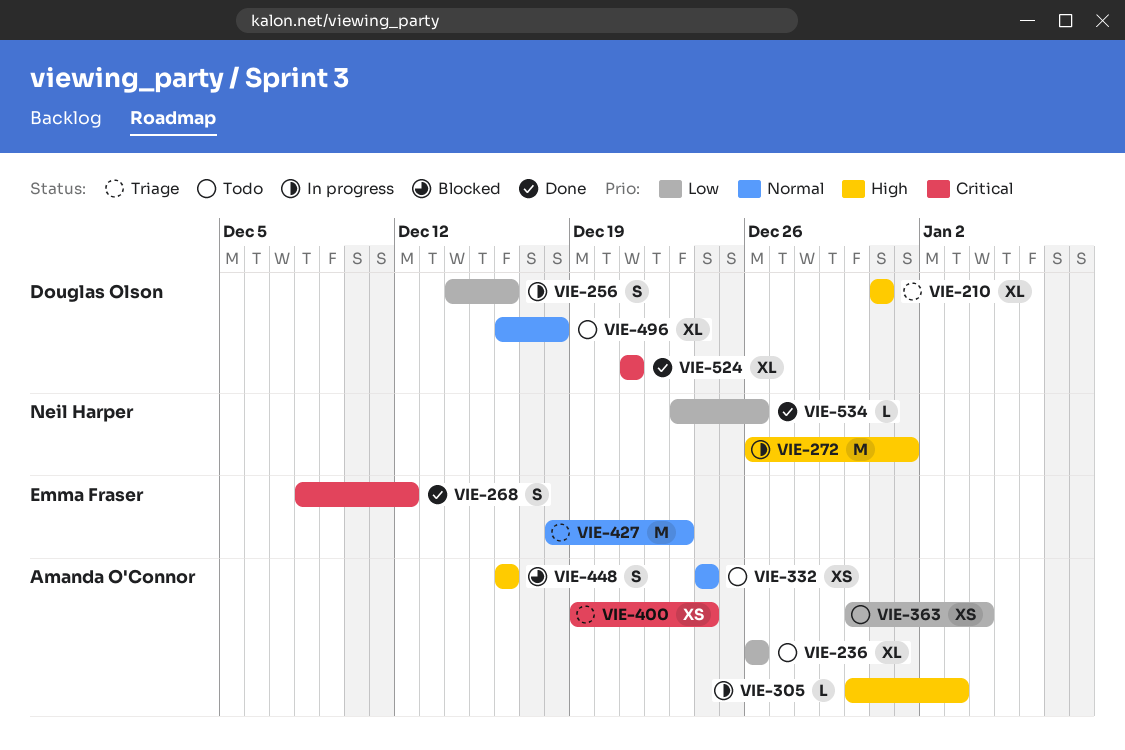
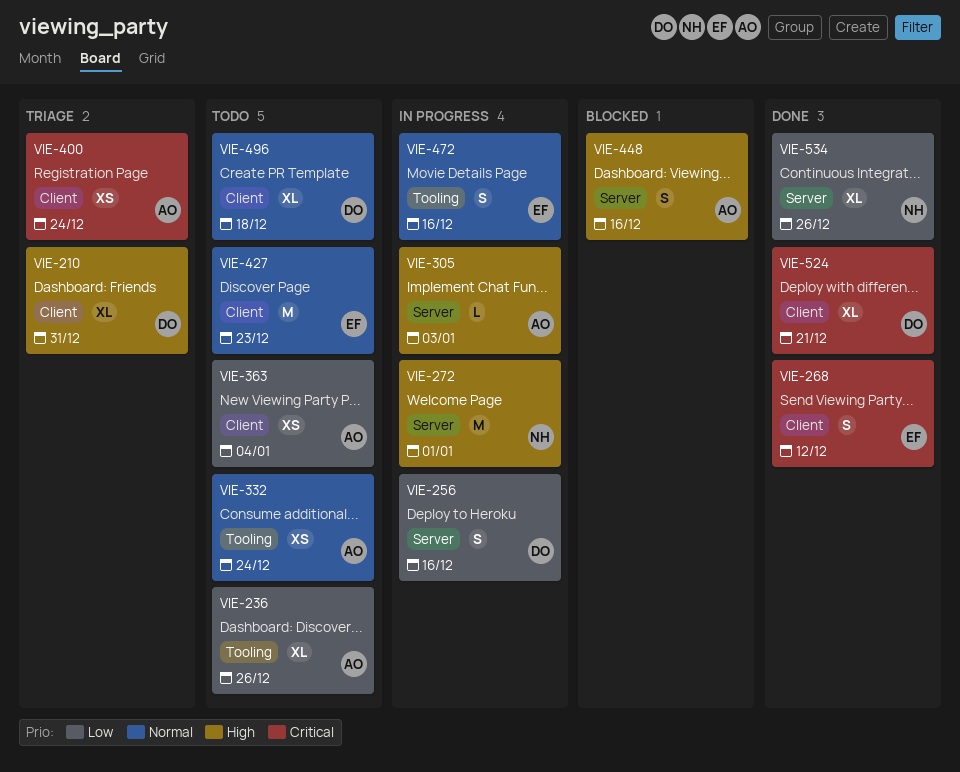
VIE-427, status: Triage -> Todo
VIE-472: none -> present
VIE-534, estimate: L -> XL

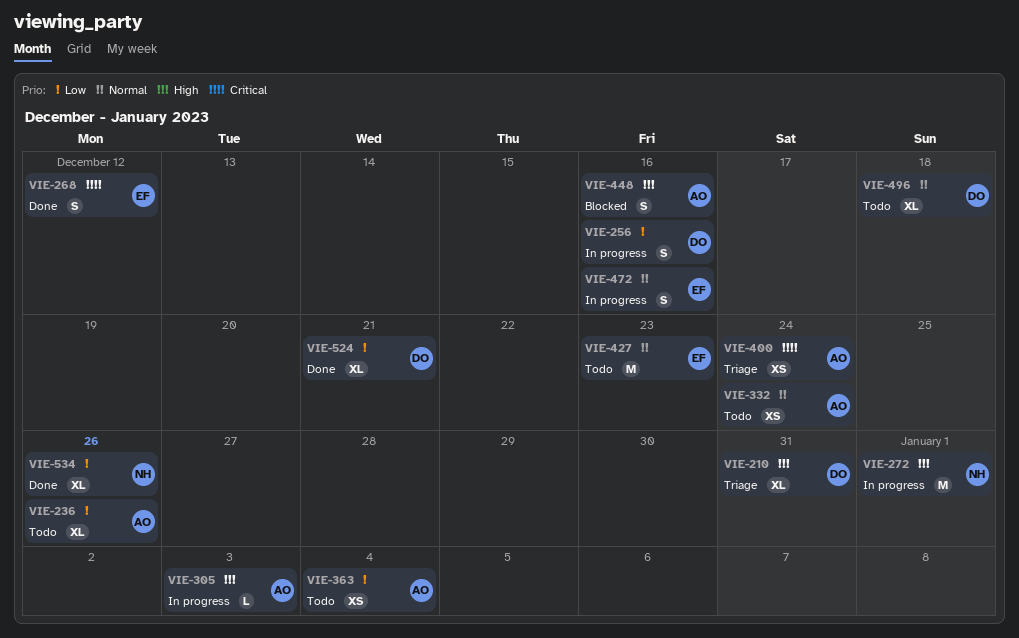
VIE-524, priority: Critical -> Low

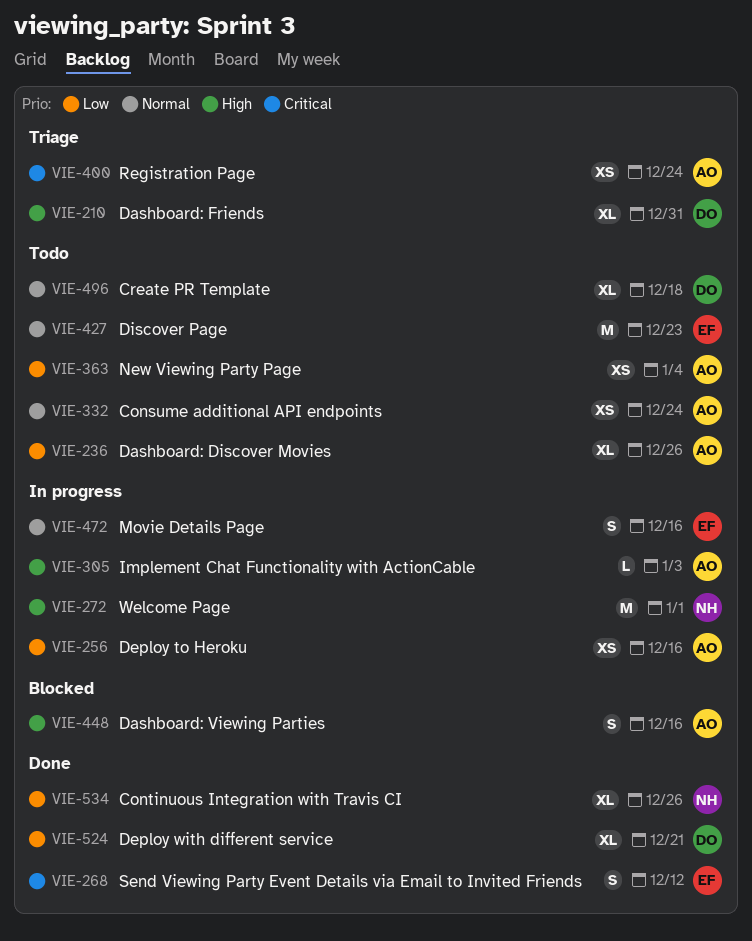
VIE-256, owner: DO -> AO
VIE-256, estimate: S -> XS

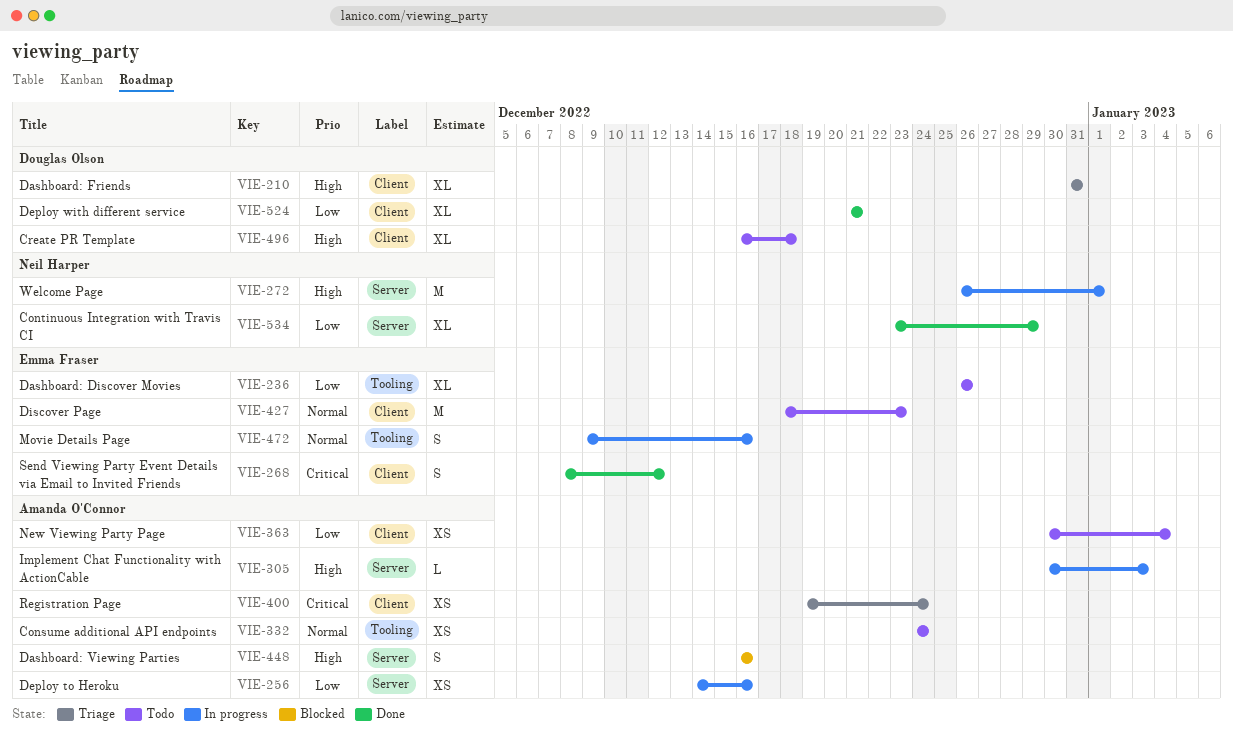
VIE-236, owner: Amanda O'Connor -> Emma Fraser
VIE-496, priority: Normal -> High
VIE-534, due: Dec 26 -> Dec 29

